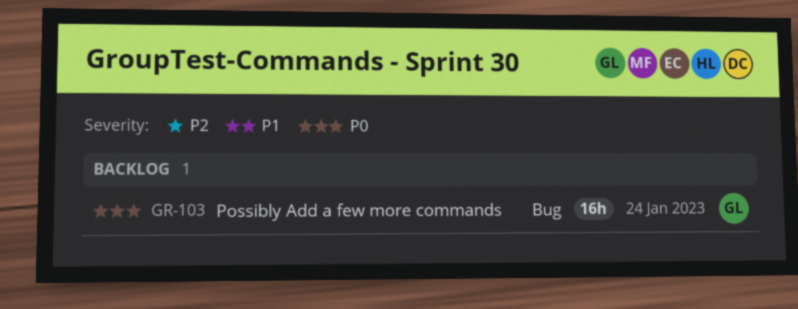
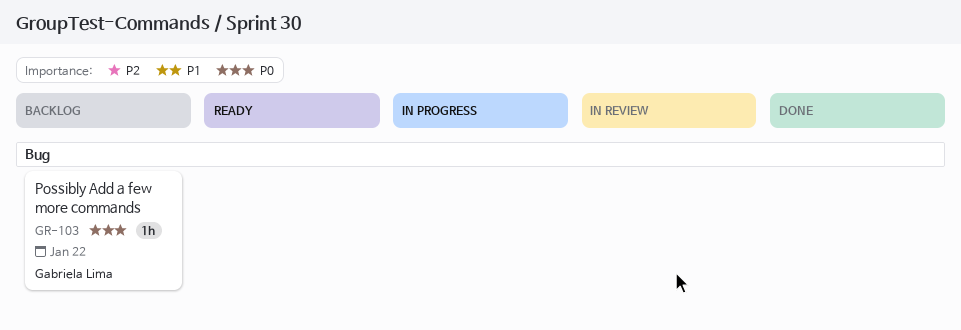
GR-103, estimate: 16h -> 1h
GR-103, due: Jan 24 -> Jan 22

